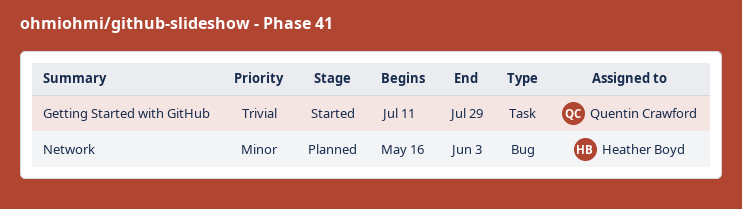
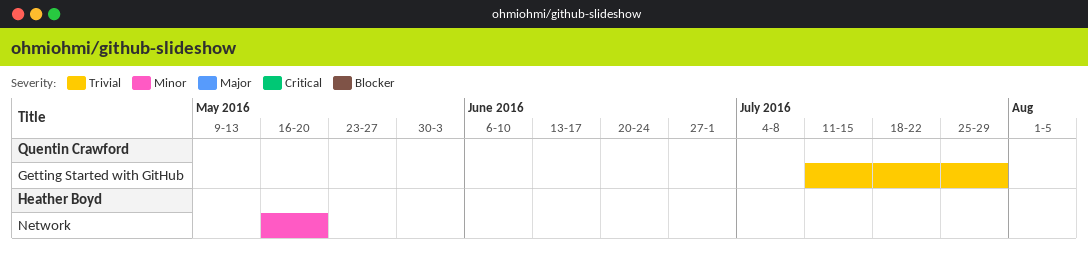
Network, due: Jun 3 -> May 20

